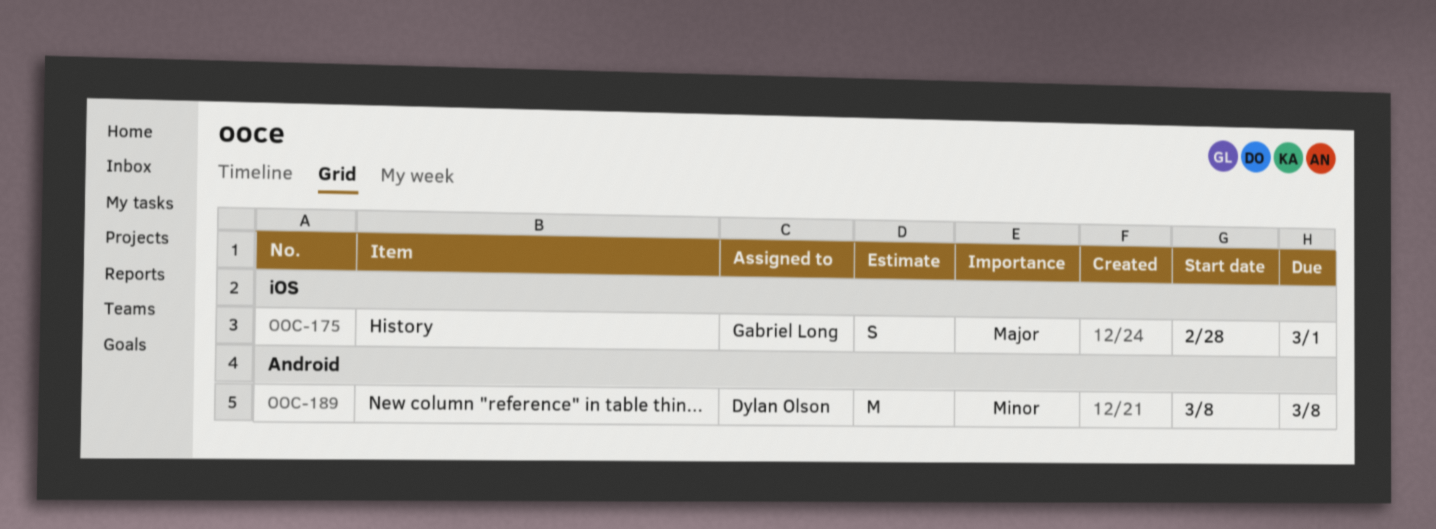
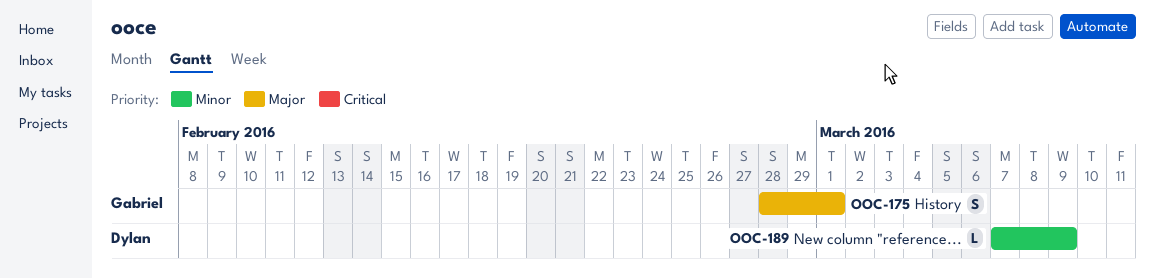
OOC-189, estimate: M -> L
OOC-189, start: Mar 8 -> Mar 7
OOC-189, due: Mar 8 -> Mar 9

